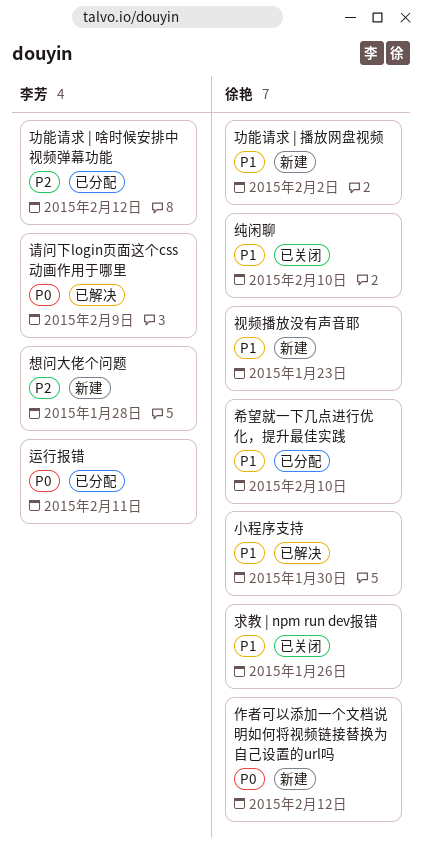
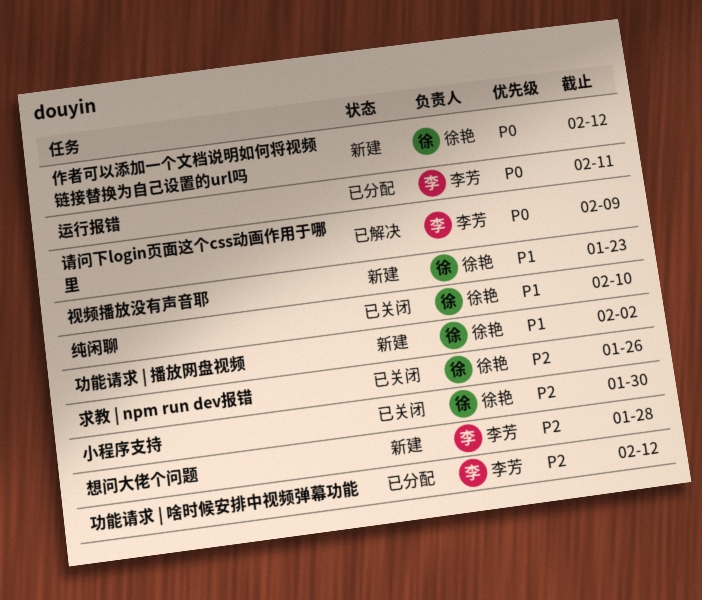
小程序支持, status: 已解决 -> 已关闭
小程序支持, priority: P1 -> P2
希望就一下几点进行优化，提升最佳实践: present -> none
求教 | npm run dev报错, priority: P1 -> P2

